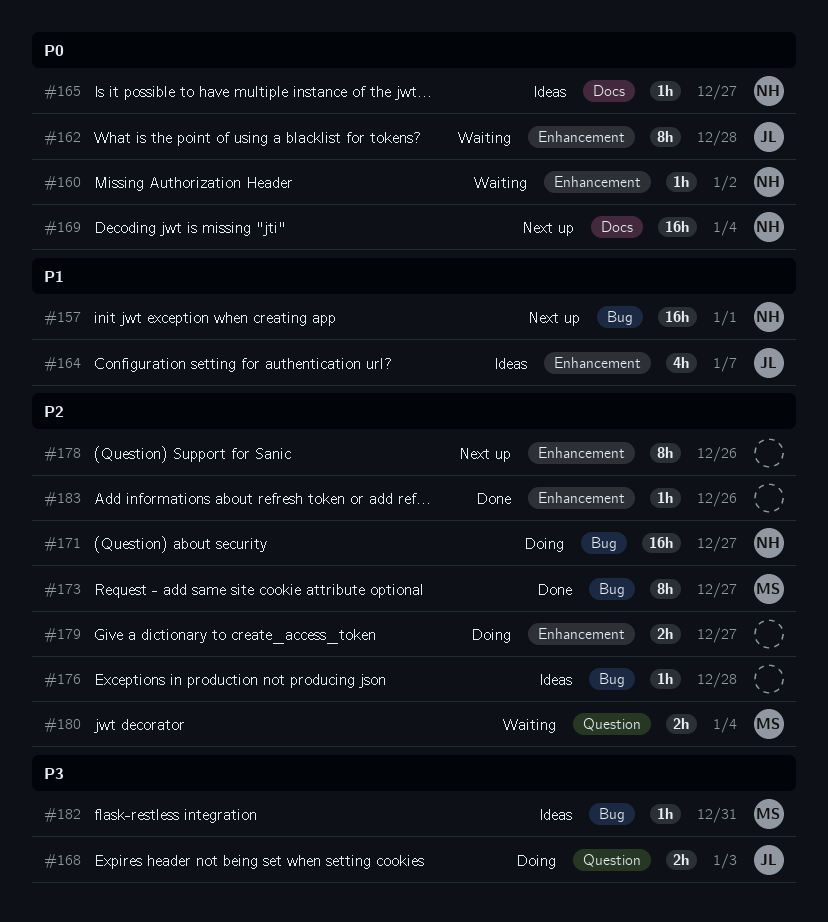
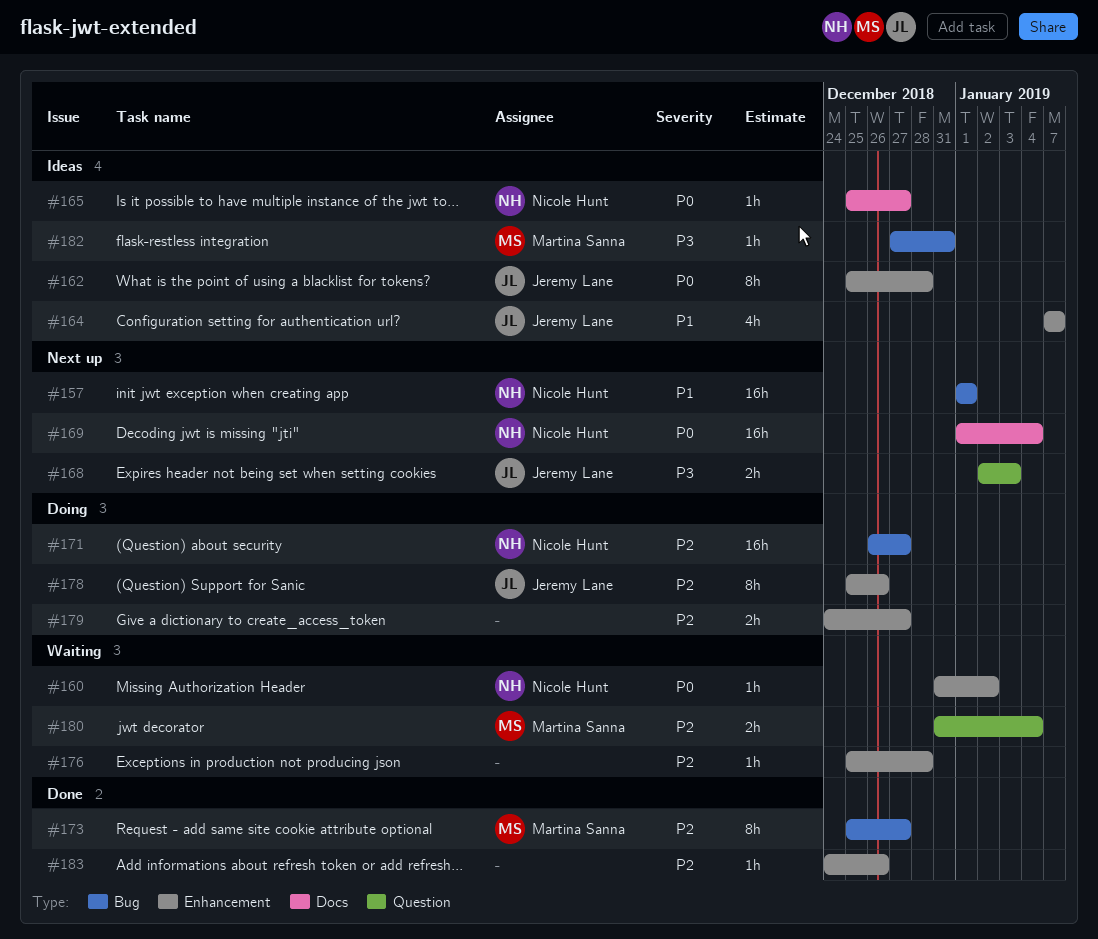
#162, status: Waiting -> Ideas
#168, status: Doing -> Next up
#176, status: Ideas -> Waiting
#176, label: Bug -> Enhancement
#178, status: Next up -> Doing
#178, owner: none -> Jeremy Lane

